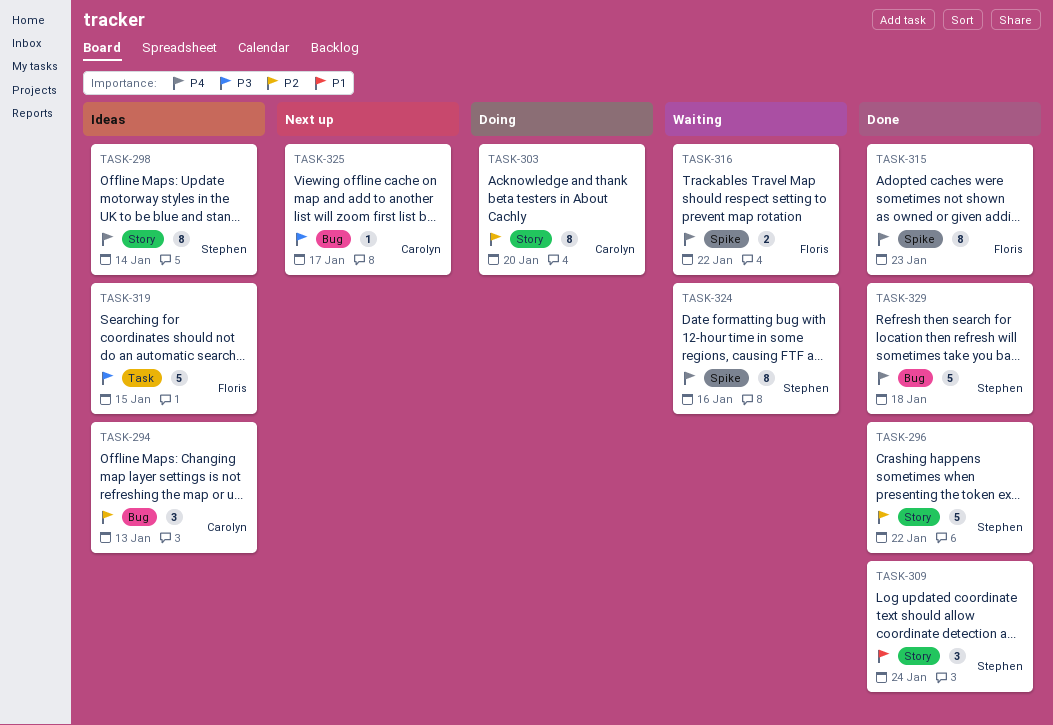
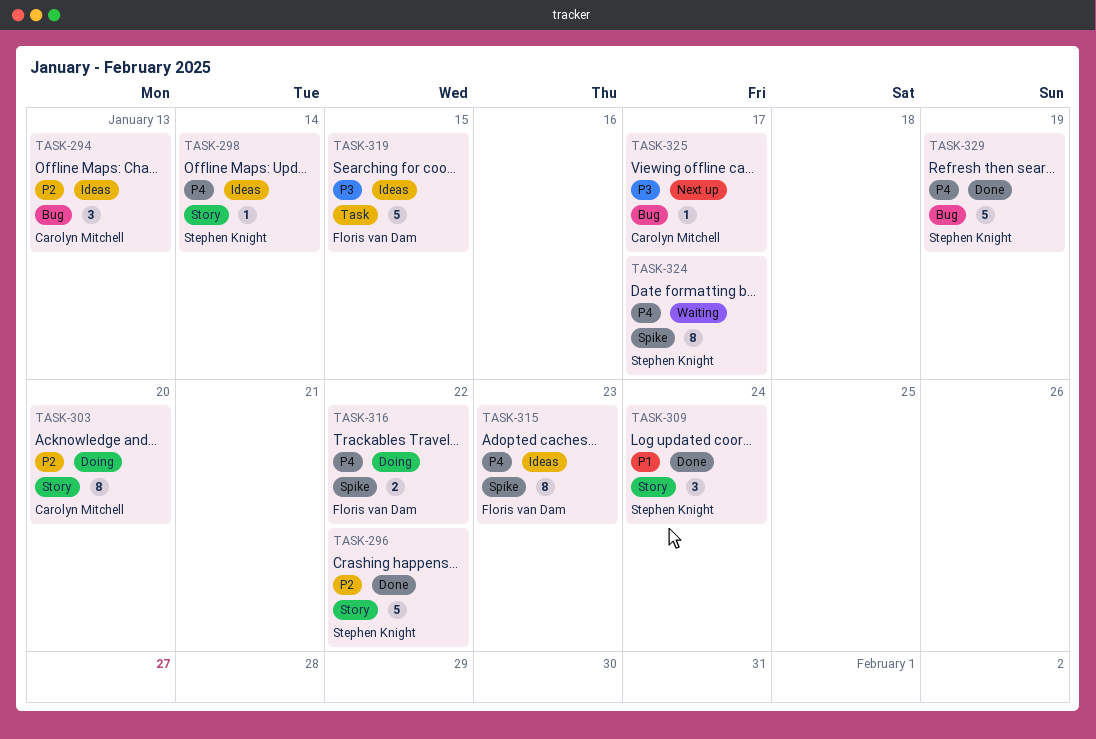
TASK-298, estimate: 8 -> 1
TASK-315, status: Done -> Ideas
TASK-316, status: Waiting -> Doing
TASK-324, due: Jan 16 -> Jan 17
TASK-329, due: Jan 18 -> Jan 19

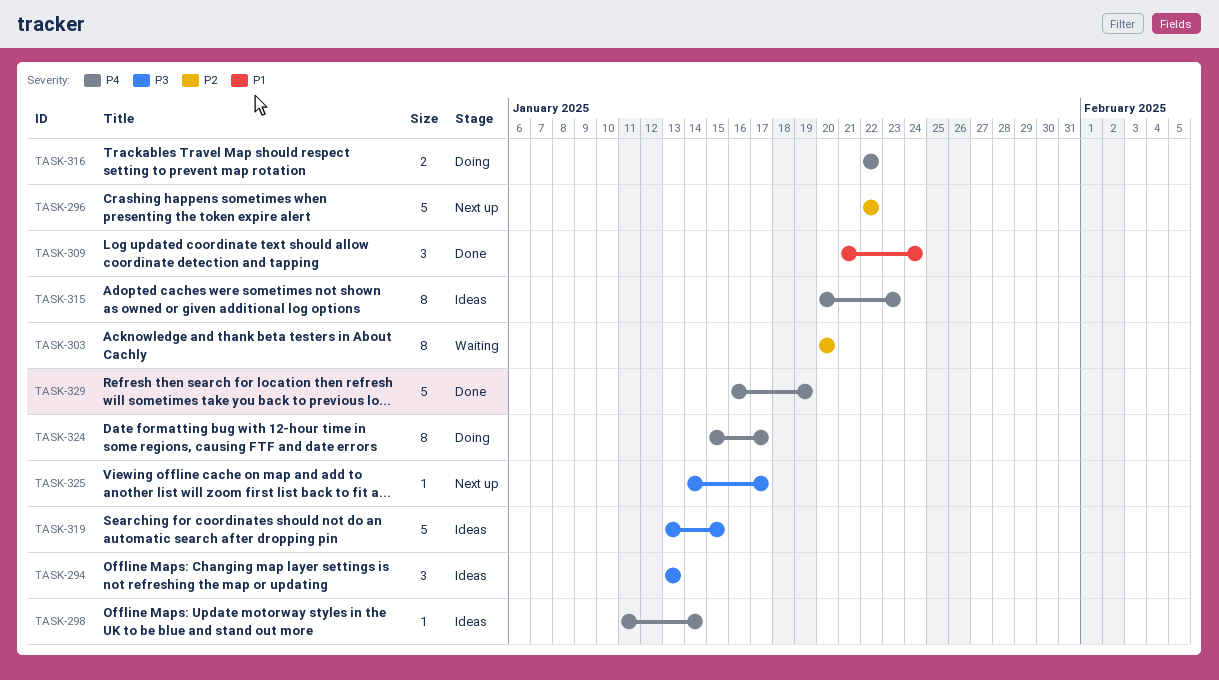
TASK-294, priority: P2 -> P3
TASK-296, status: Done -> Next up
TASK-303, status: Doing -> Waiting
TASK-324, status: Waiting -> Doing

